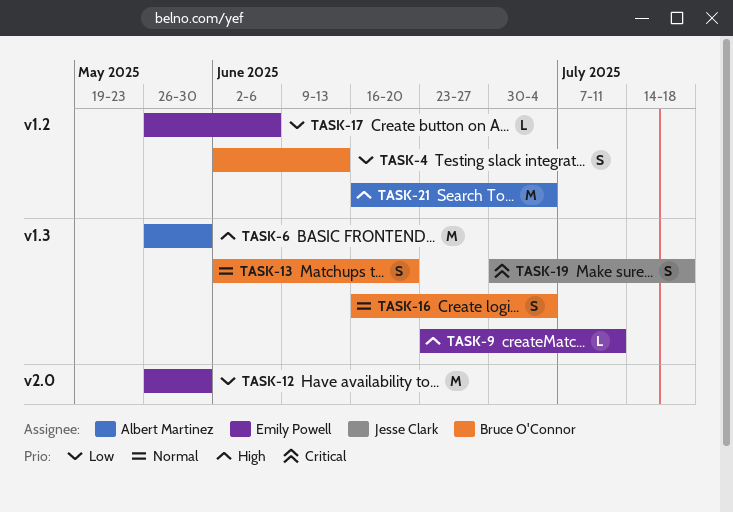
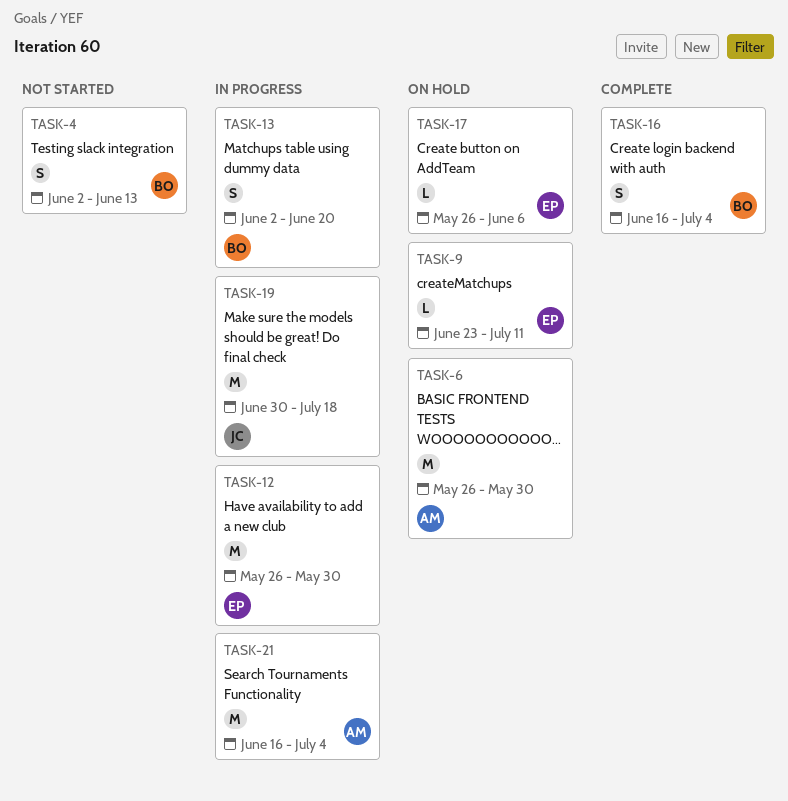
TASK-19, estimate: S -> M

